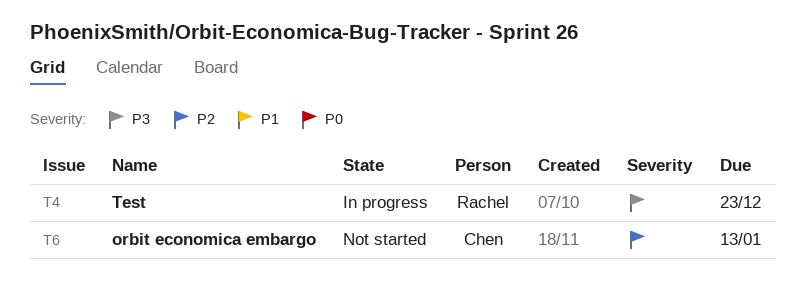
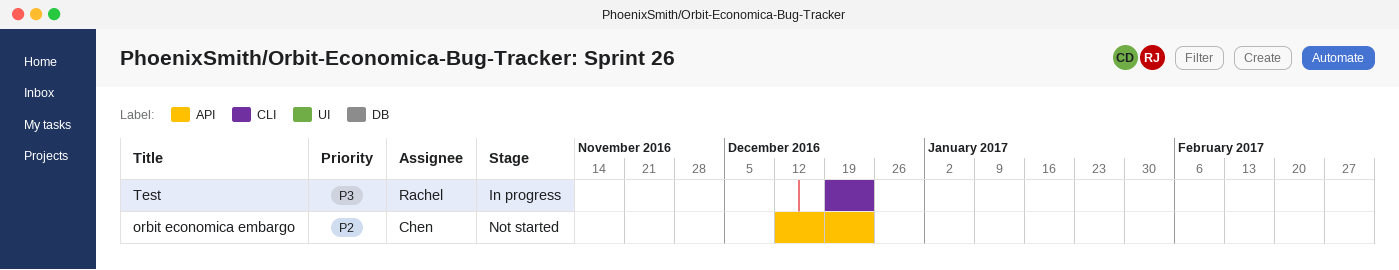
orbit economica embargo, due: Jan 13 -> Dec 23

